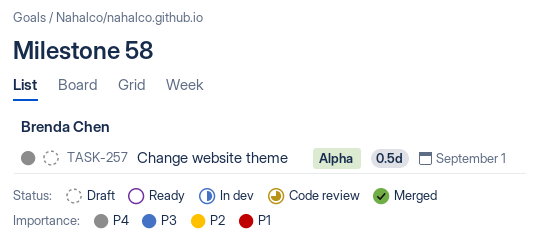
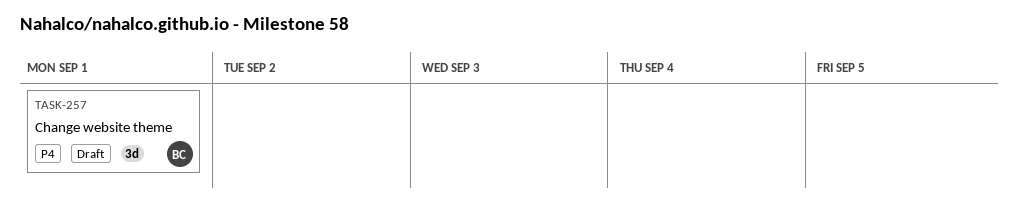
TASK-257, estimate: 0.5d -> 3d

